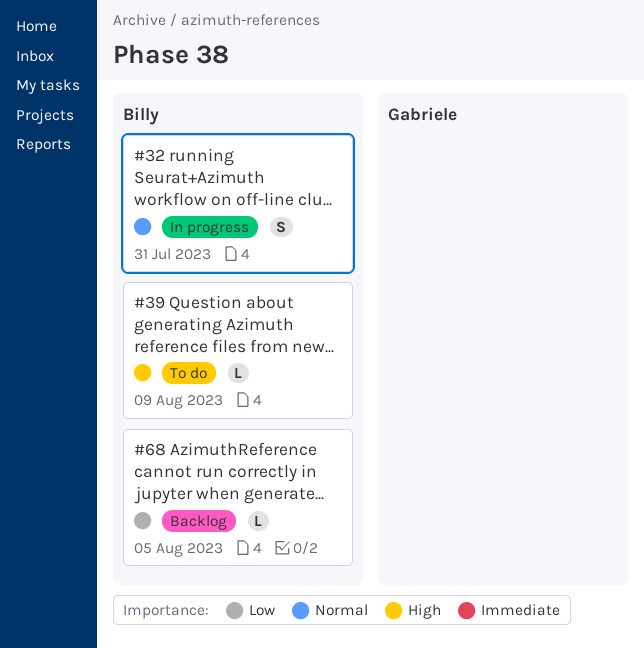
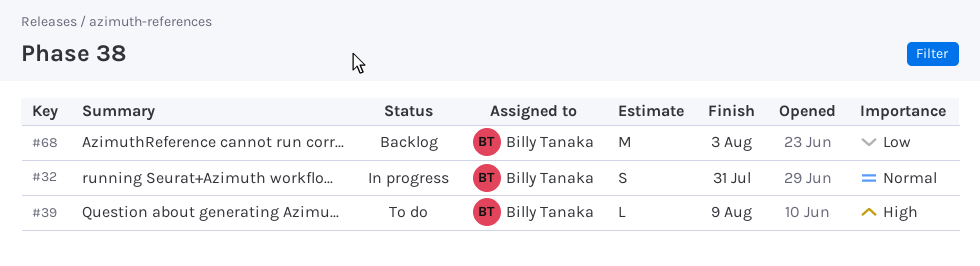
#68, estimate: L -> M
#68, due: Aug 5 -> Aug 3

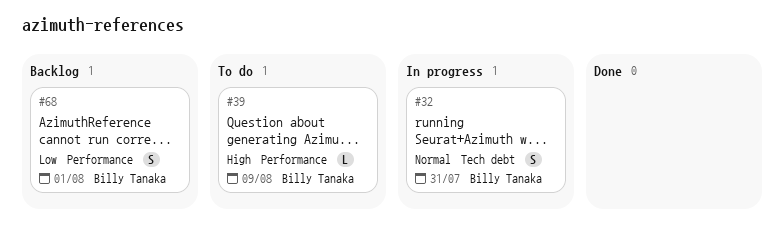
#68, estimate: M -> S
#68, due: Aug 3 -> Aug 1

